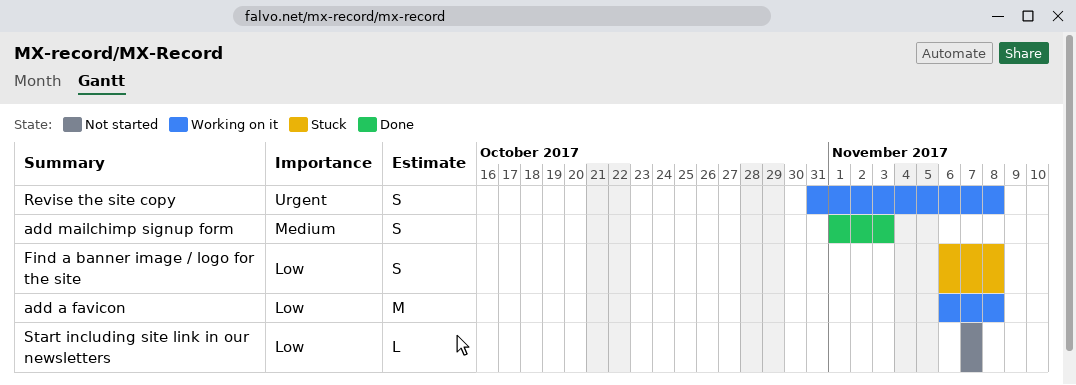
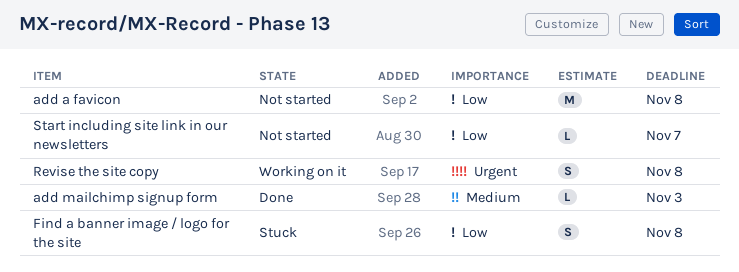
add a favicon, status: Working on it -> Not started
add mailchimp signup form, estimate: S -> L

